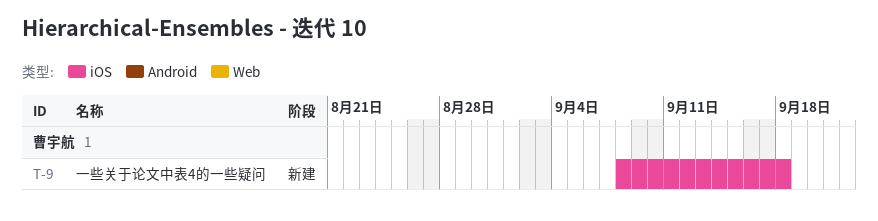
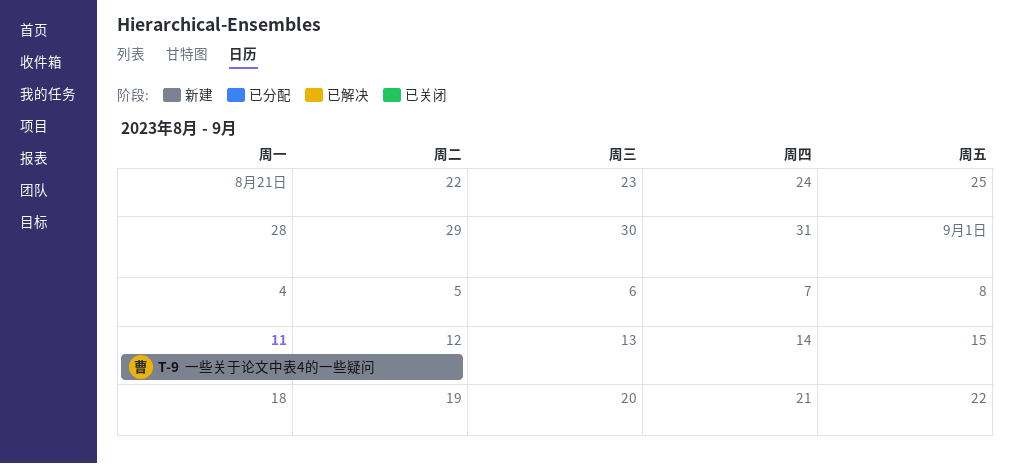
T-9, start: Sep 8 -> Sep 11
T-9, due: Sep 18 -> Sep 12

